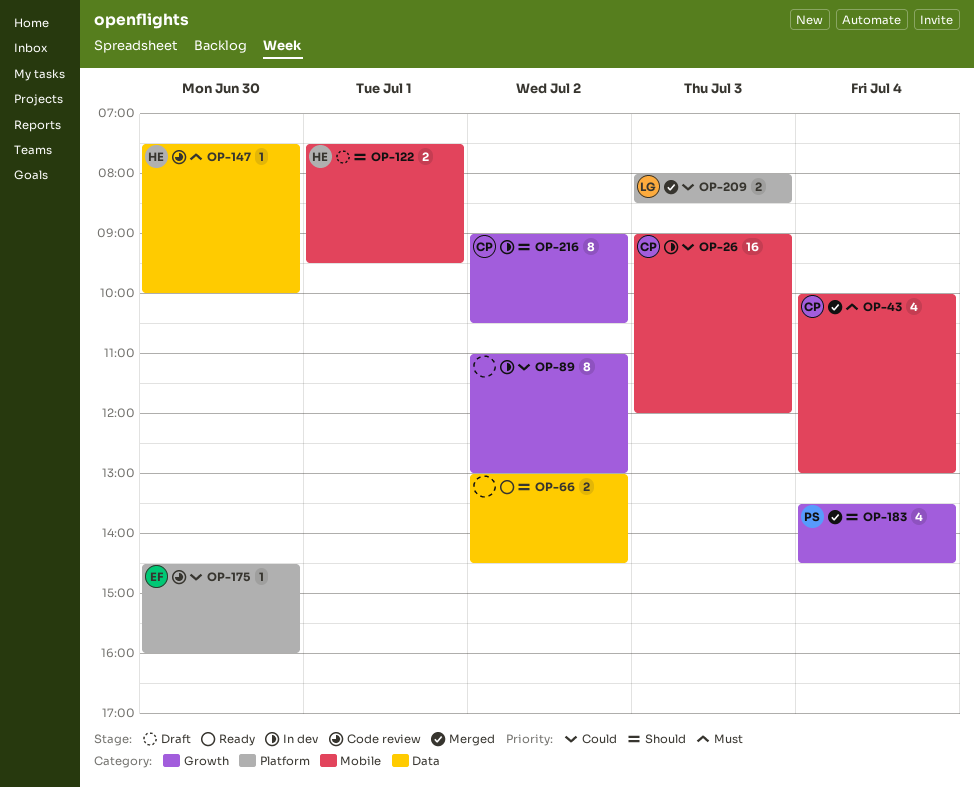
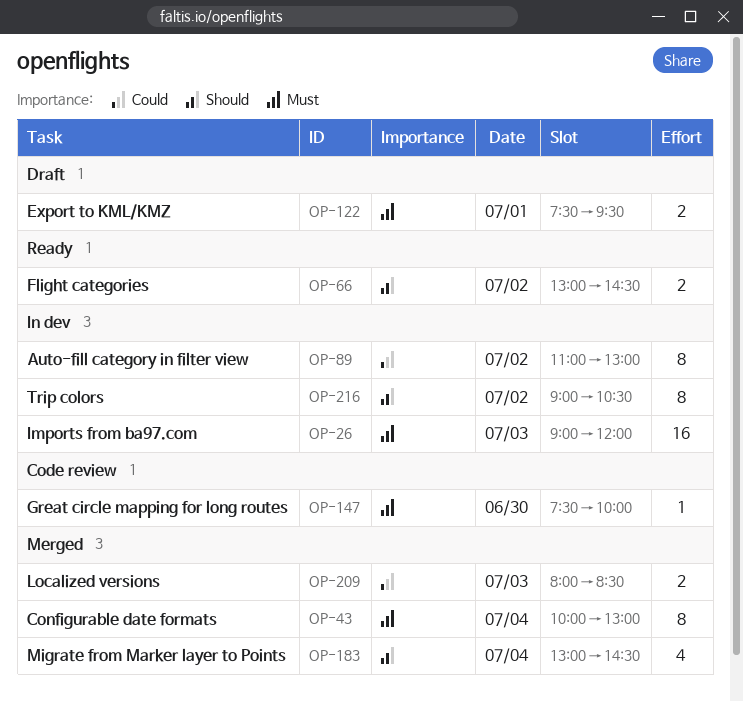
OP-26, priority: Could -> Must
OP-43, estimate: 4 -> 8
OP-122, priority: Should -> Must
OP-175: present -> none
OP-183, begins: 13:30 -> 13:00

